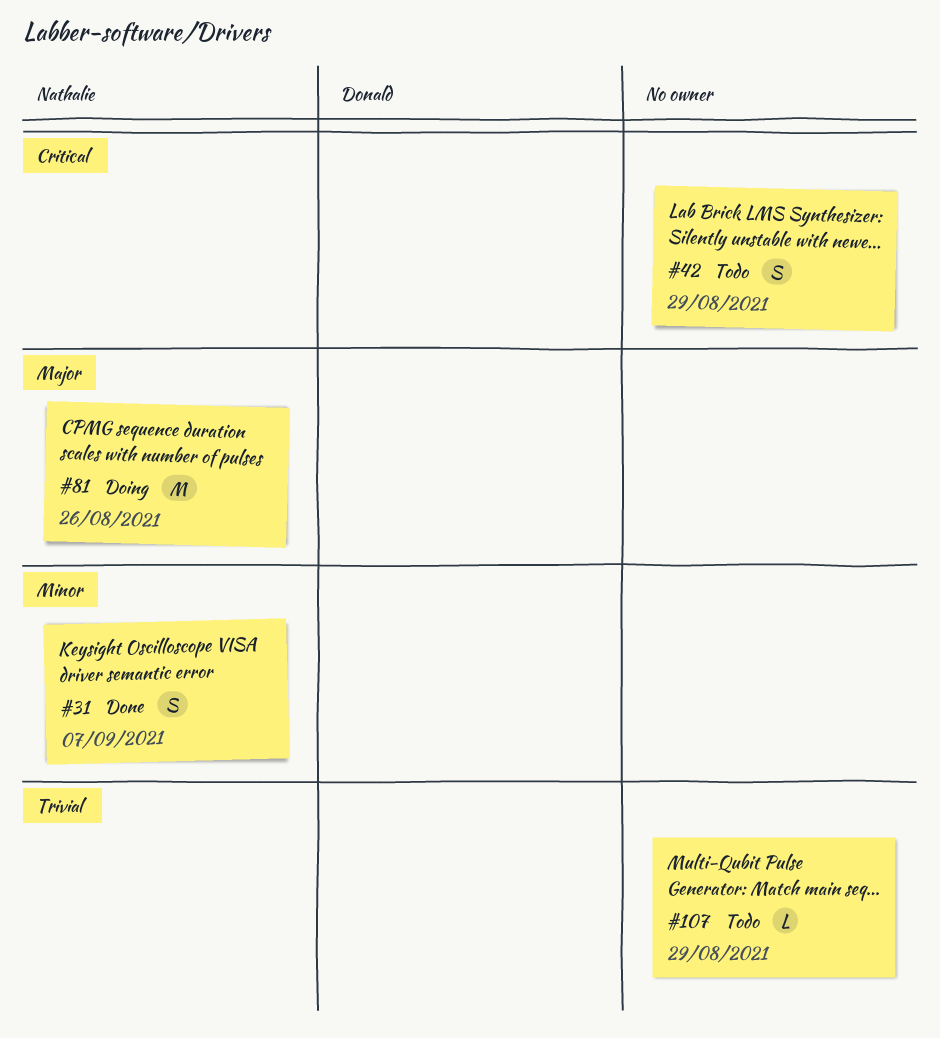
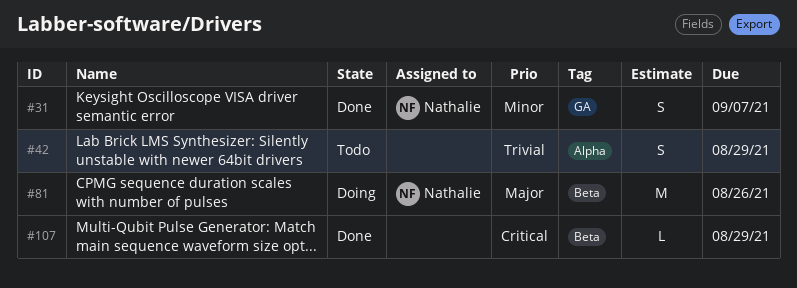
#42, priority: Critical -> Trivial
#107, status: Todo -> Done
#107, priority: Trivial -> Critical

